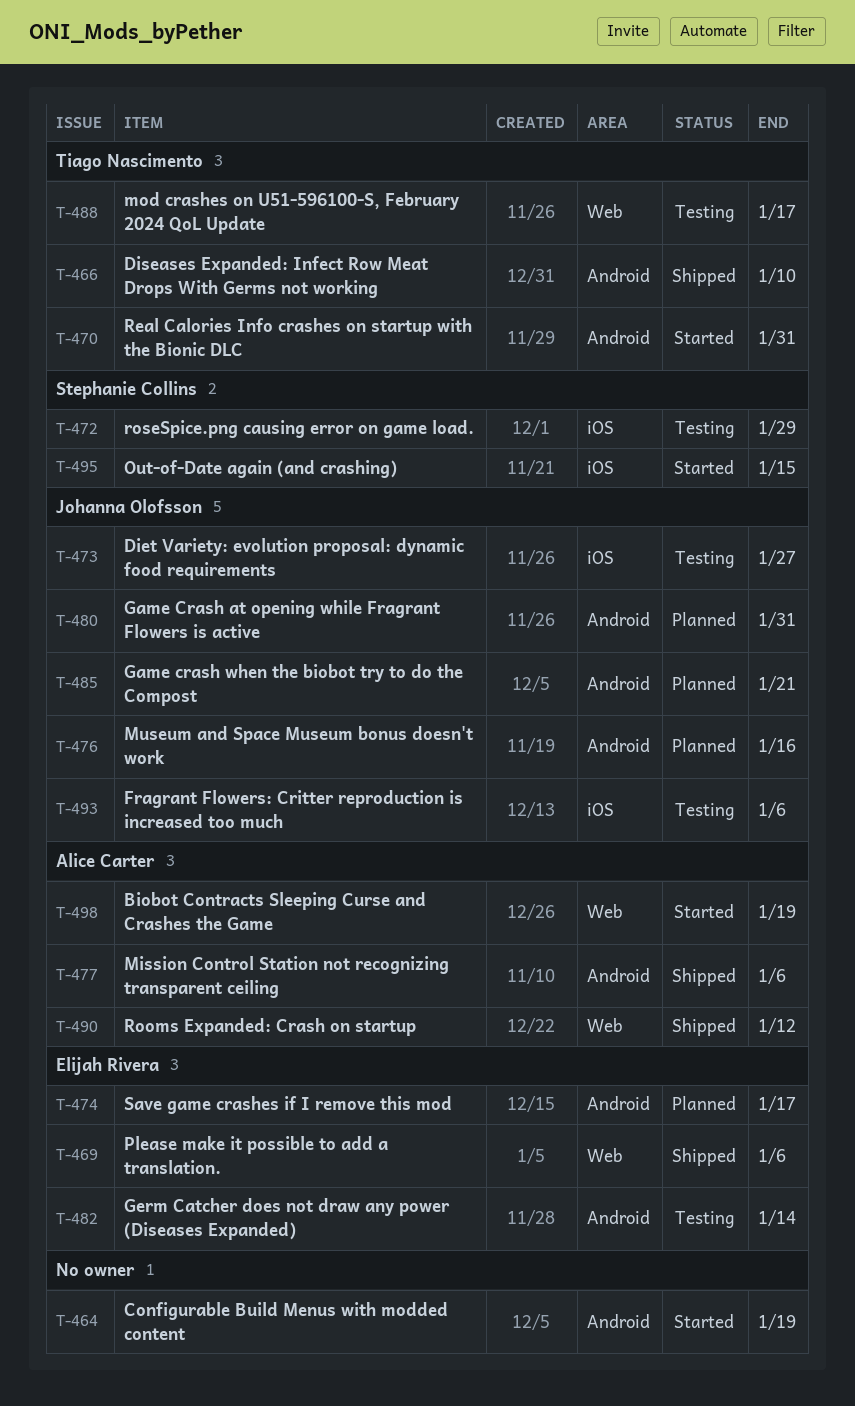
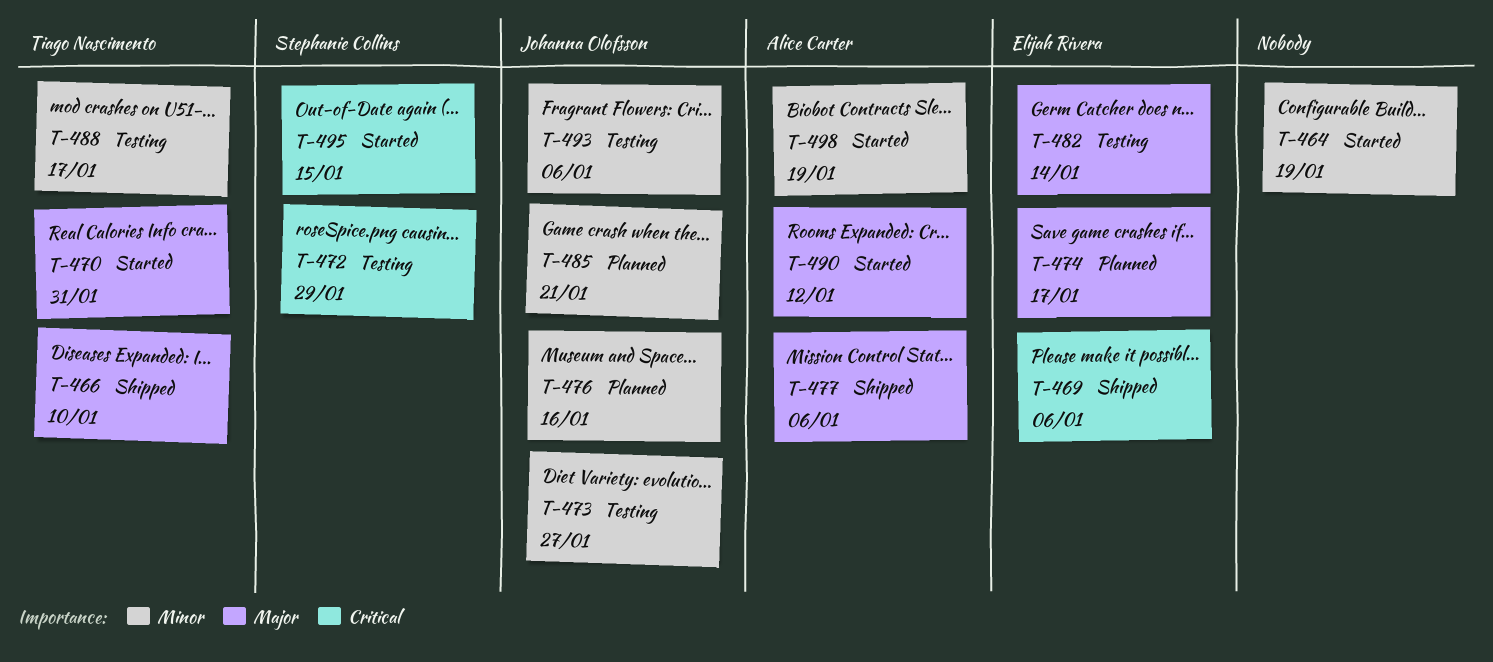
T-480: present -> none
T-490, status: Shipped -> Started

